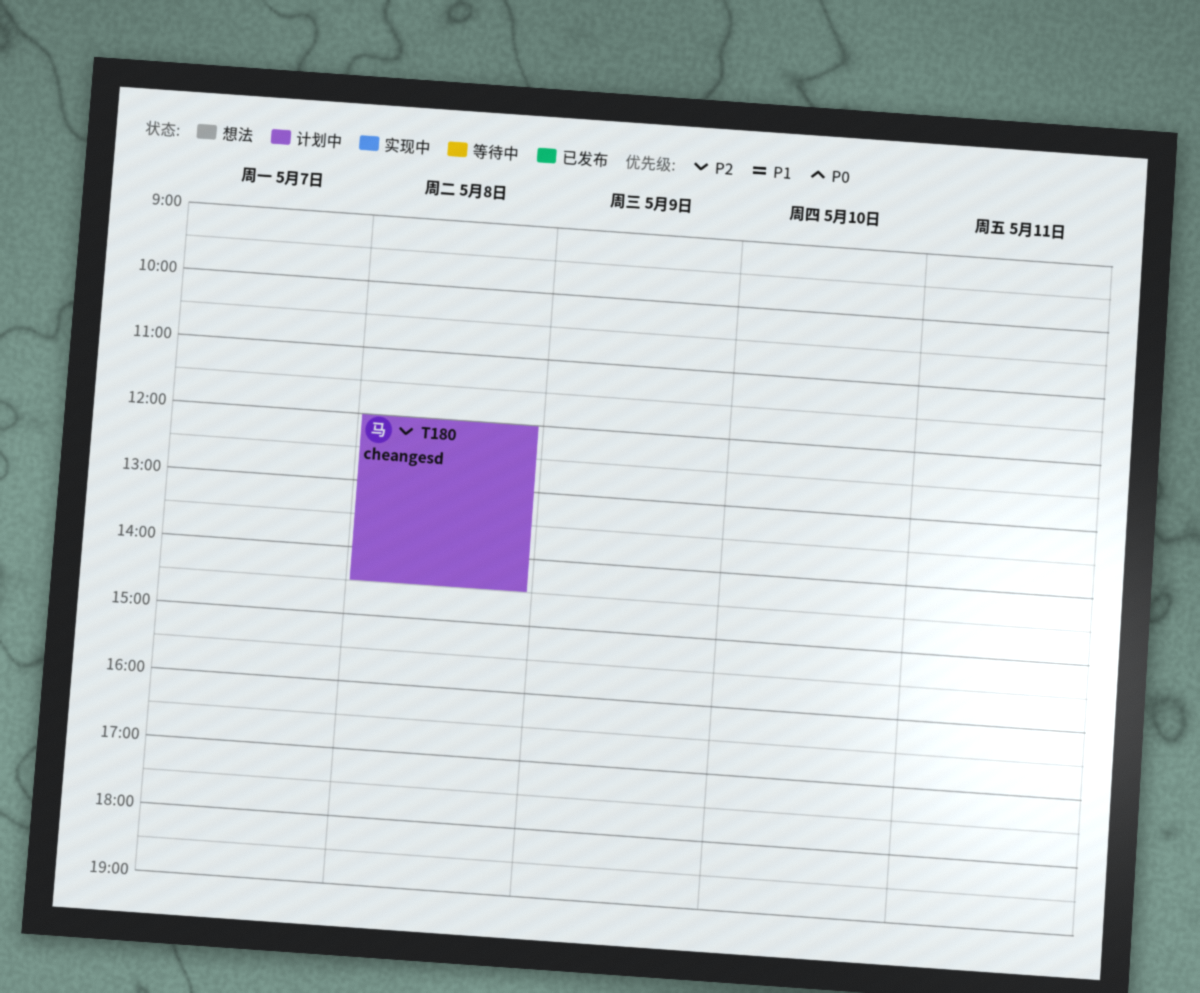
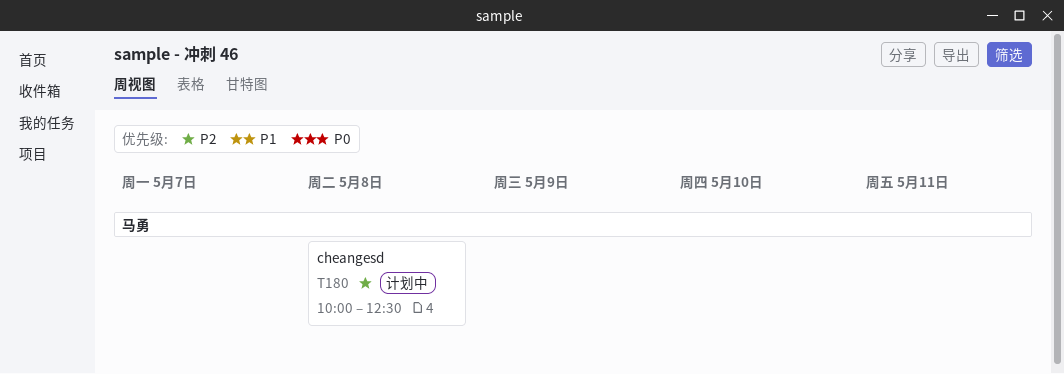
T180, begins: 12:00 -> 10:00
T180, ends: 14:30 -> 12:30

